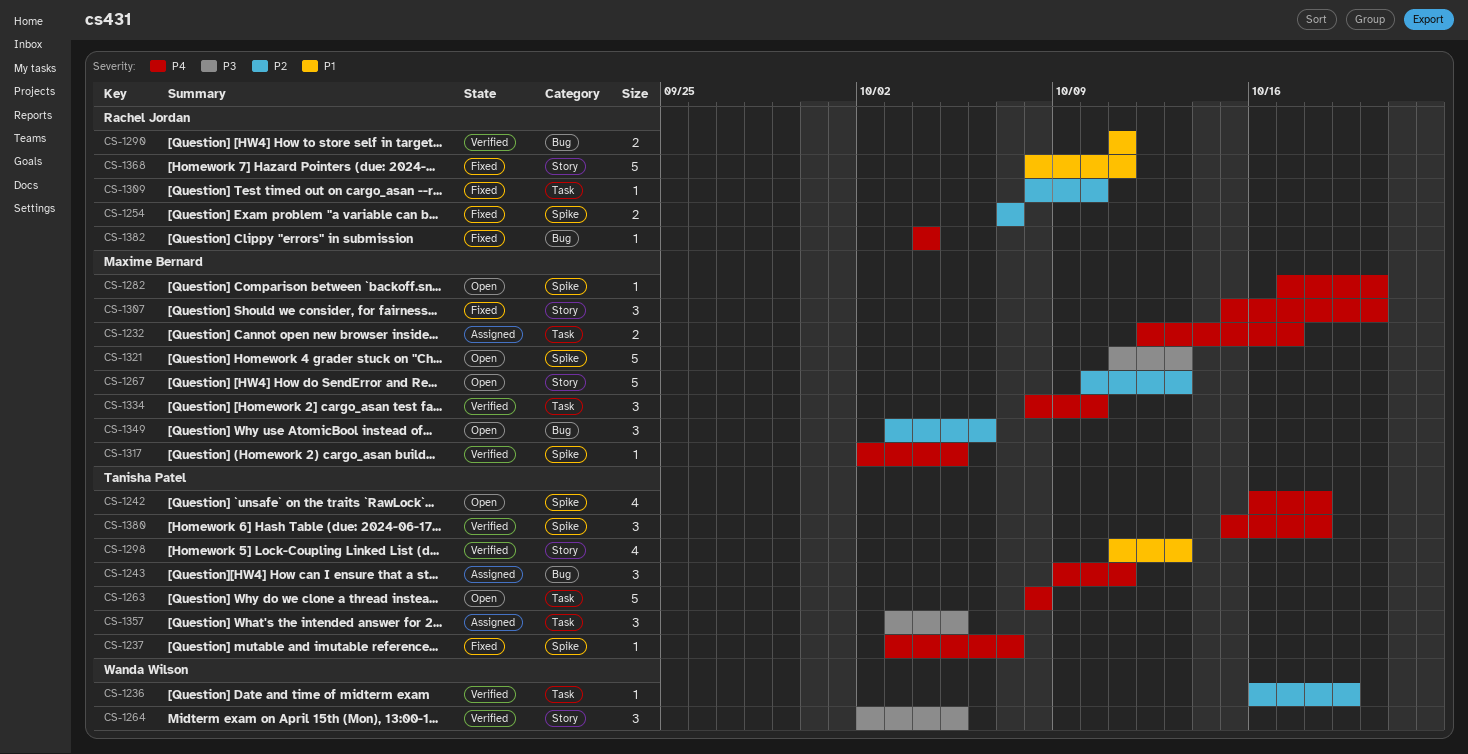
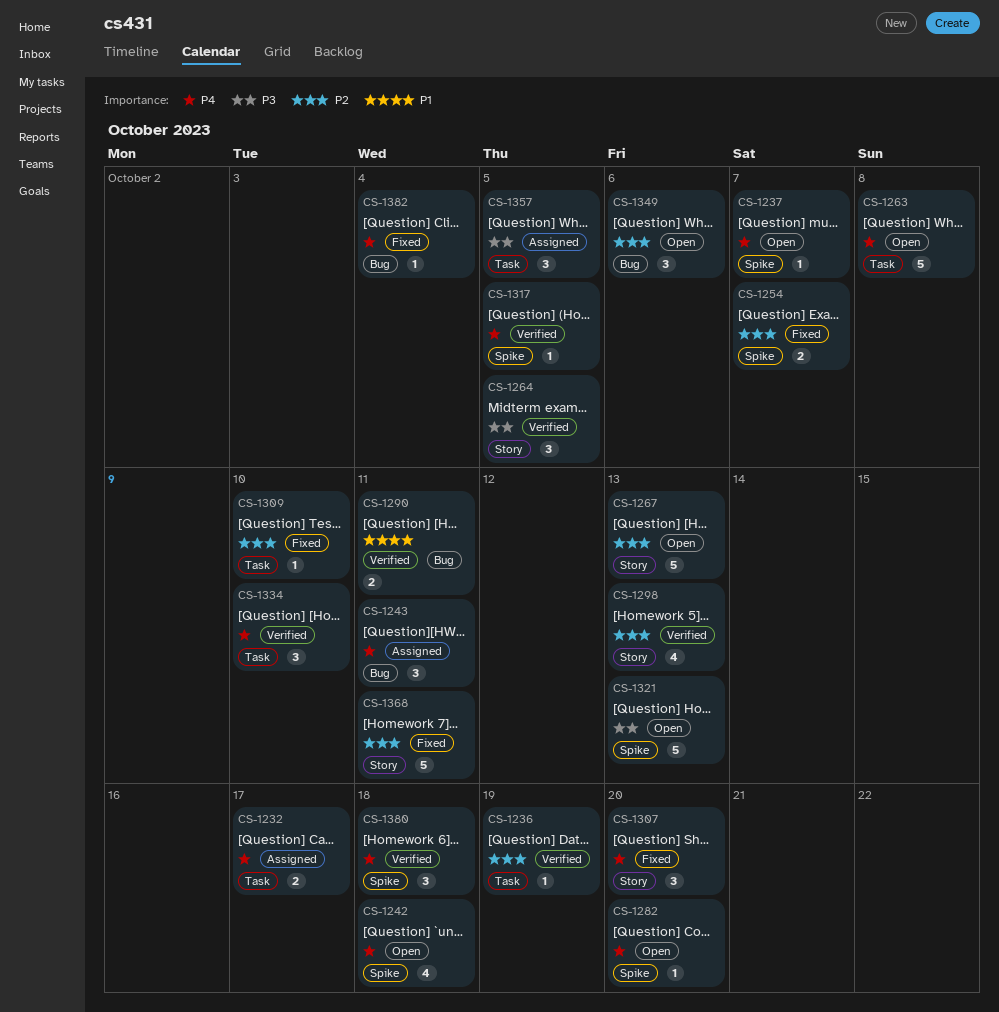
CS-1237, status: Fixed -> Open
CS-1298, priority: P1 -> P2
CS-1368, priority: P1 -> P2

